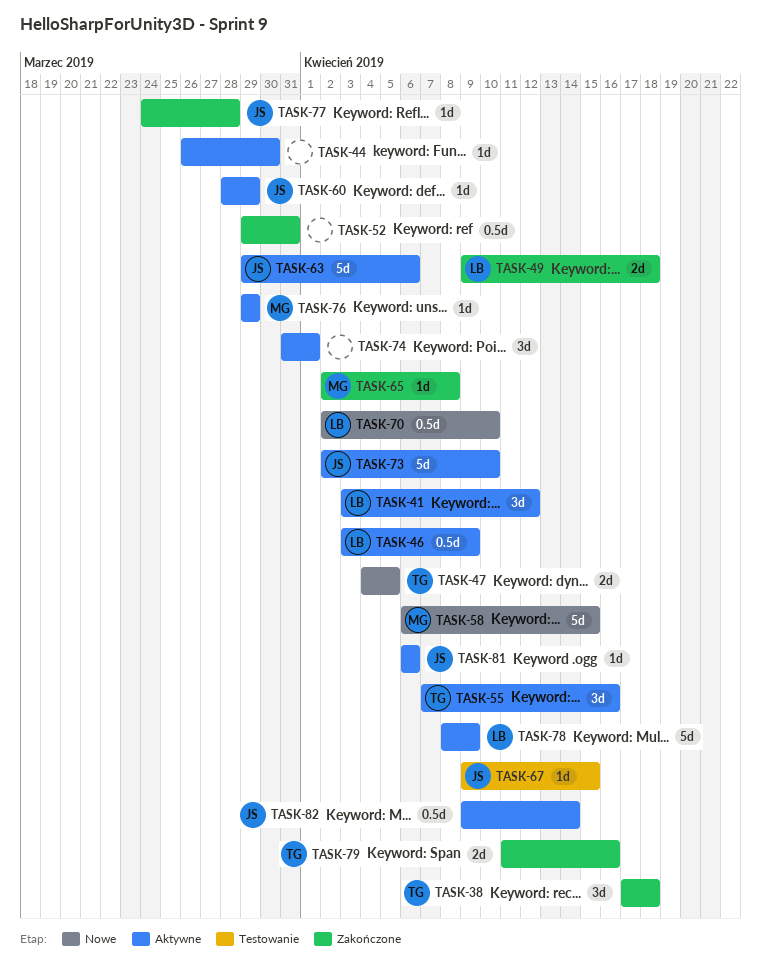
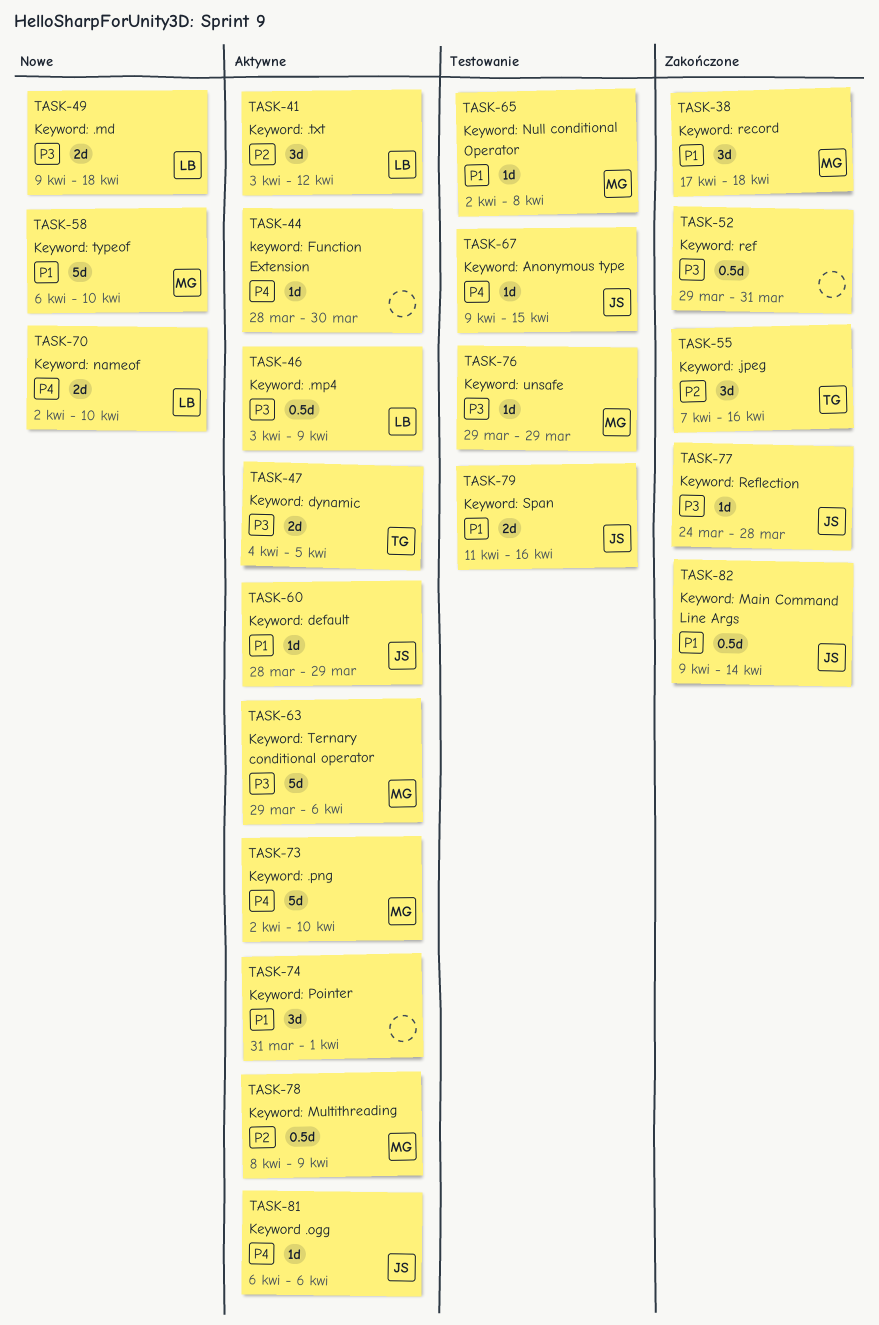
TASK-38, owner: TG -> MG
TASK-44, start: Mar 26 -> Mar 28
TASK-47, status: Nowe -> Aktywne
TASK-49, status: Zakończone -> Nowe
TASK-55, status: Aktywne -> Zakończone
TASK-58, due: Apr 15 -> Apr 10
TASK-63, owner: JS -> MG
TASK-65, status: Zakończone -> Testowanie
TASK-70, estimate: 0.5d -> 2d
TASK-73, owner: JS -> MG
TASK-76, status: Aktywne -> Testowanie
TASK-78, owner: LB -> MG
TASK-78, estimate: 5d -> 0.5d
TASK-79, status: Zakończone -> Testowanie
TASK-79, owner: TG -> JS
TASK-82, status: Aktywne -> Zakończone

